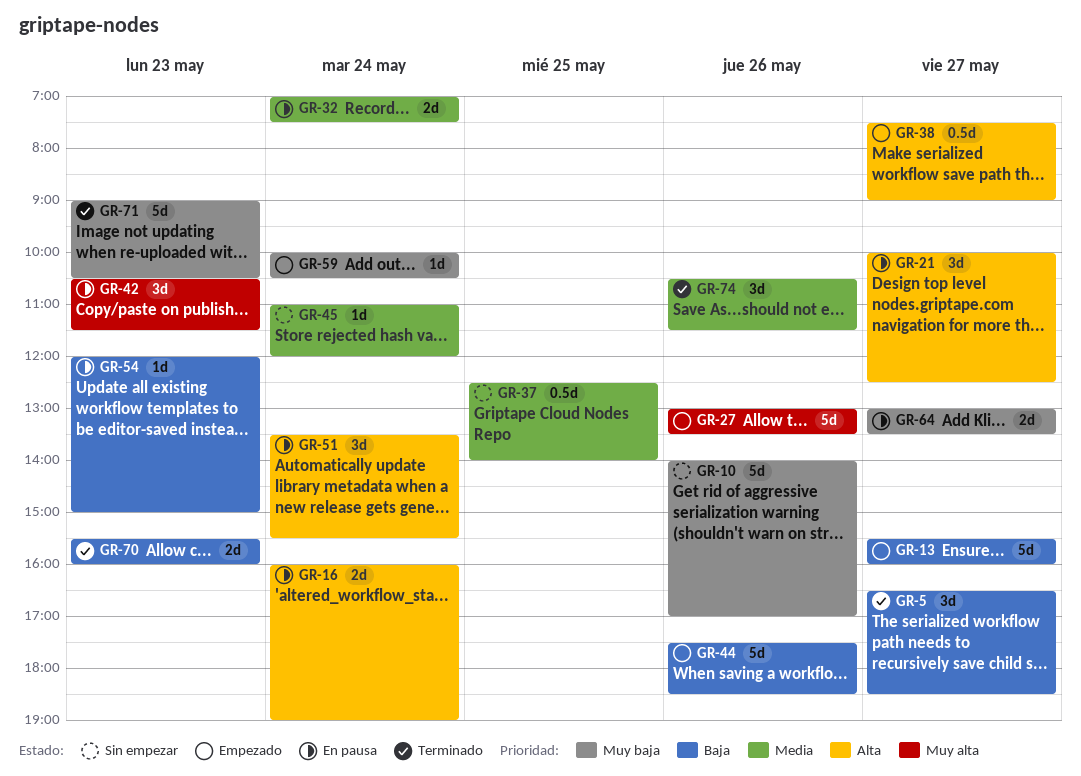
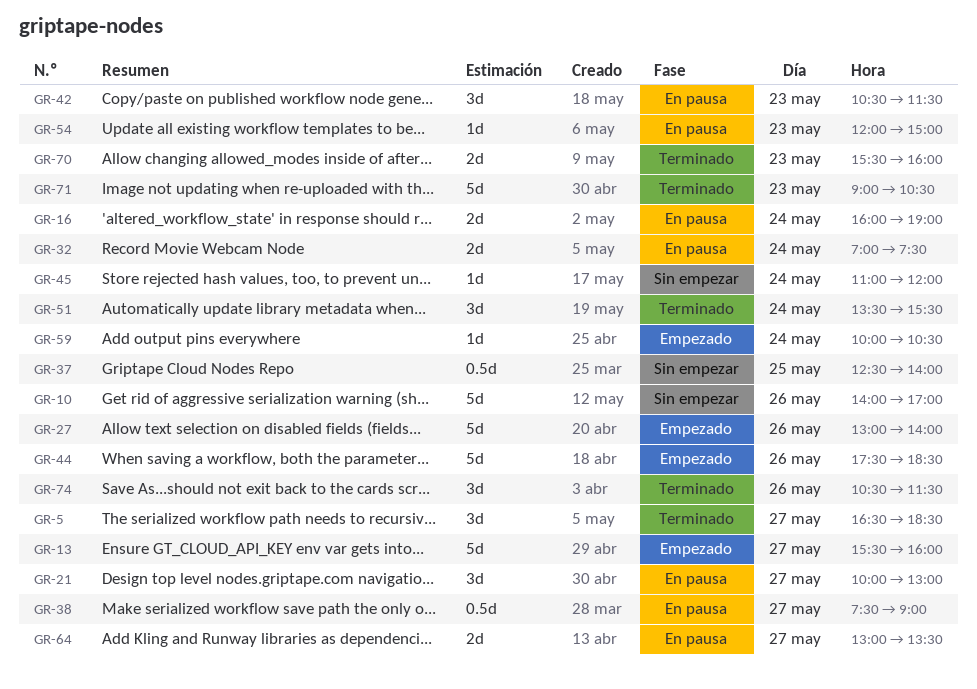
GR-21, ends: 12:30 -> 13:00
GR-27, ends: 13:30 -> 14:00
GR-38, status: Empezado -> En pausa
GR-51, status: En pausa -> Terminado

